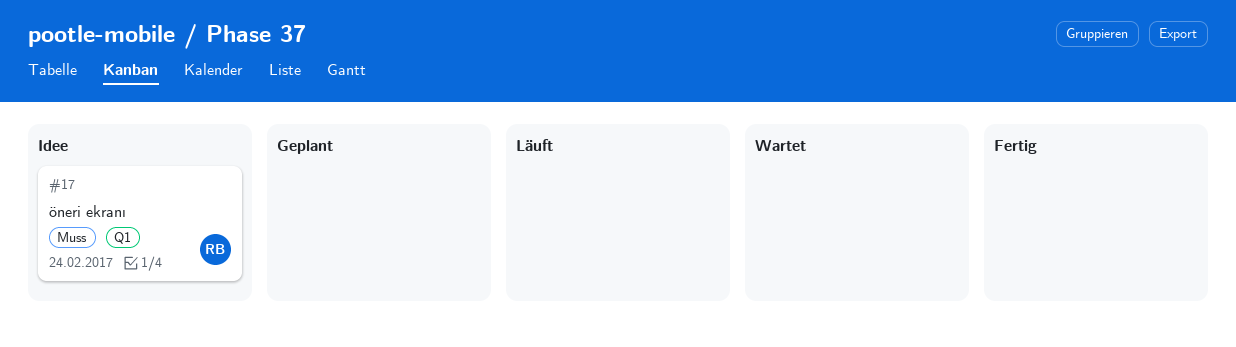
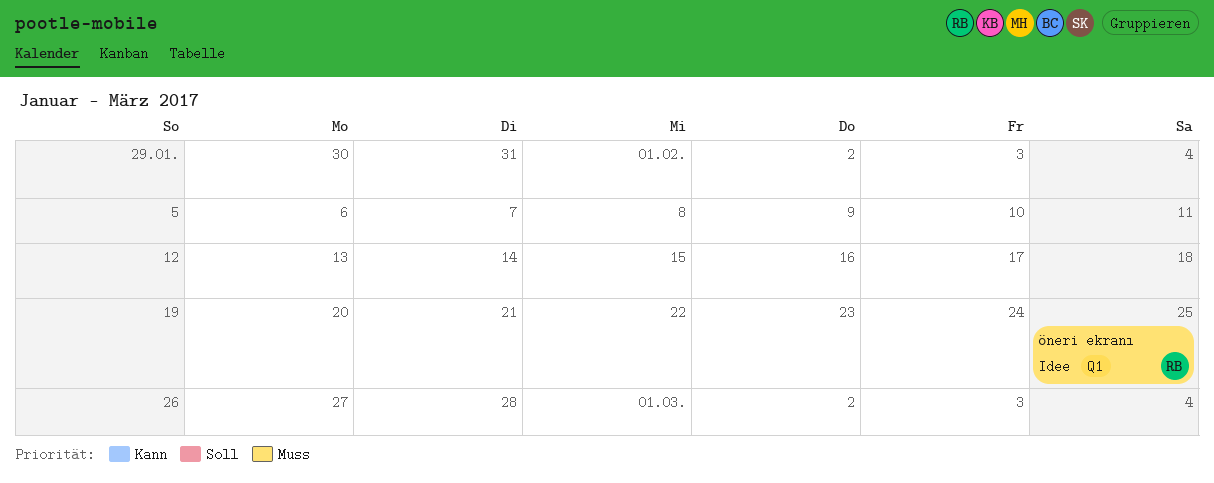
öneri ekranı, due: Feb 24 -> Feb 25

